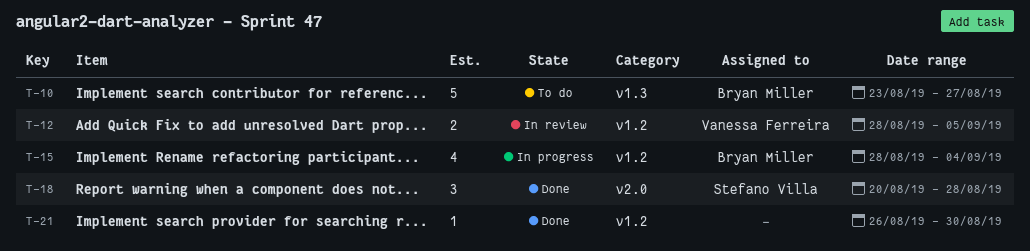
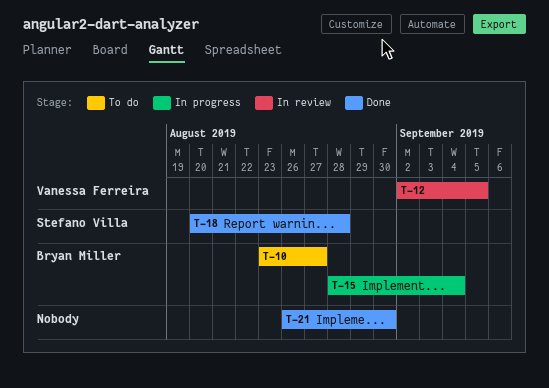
T-12, start: Aug 28 -> Sep 2

